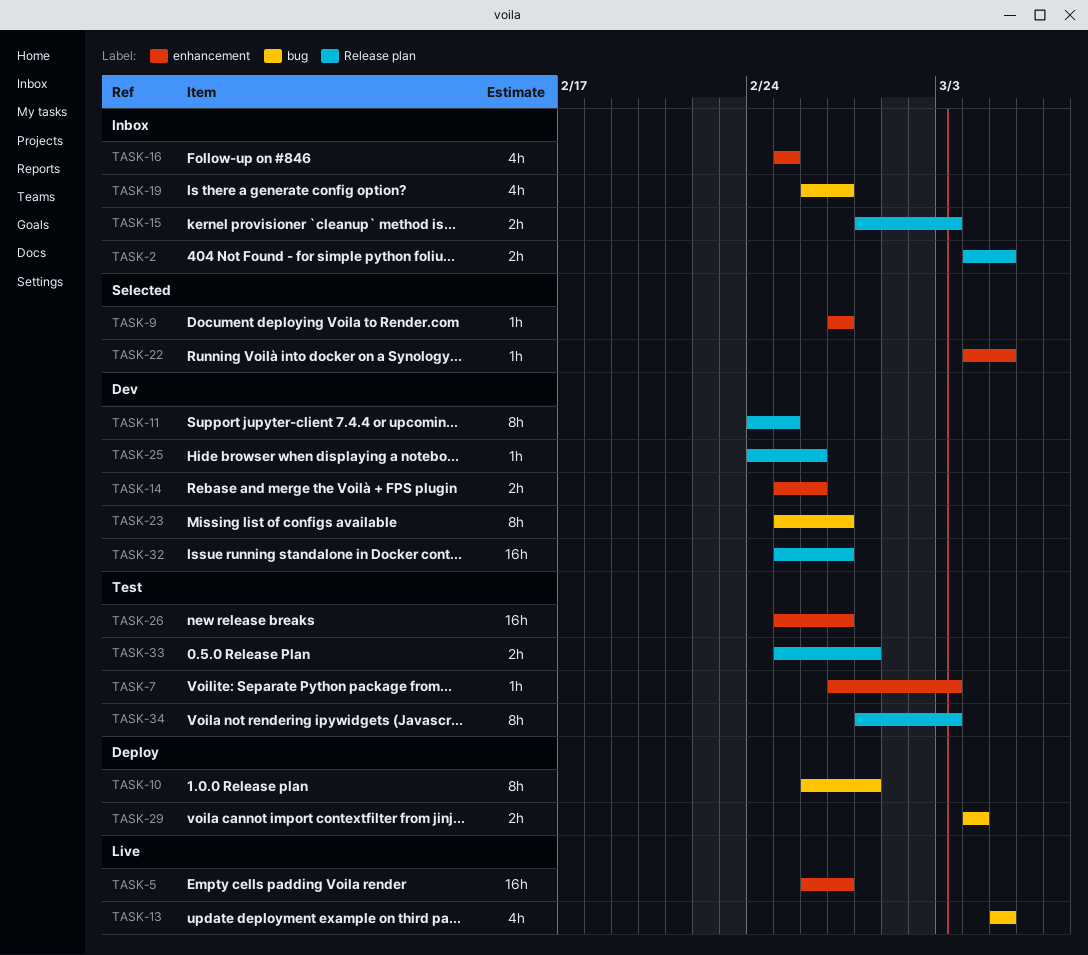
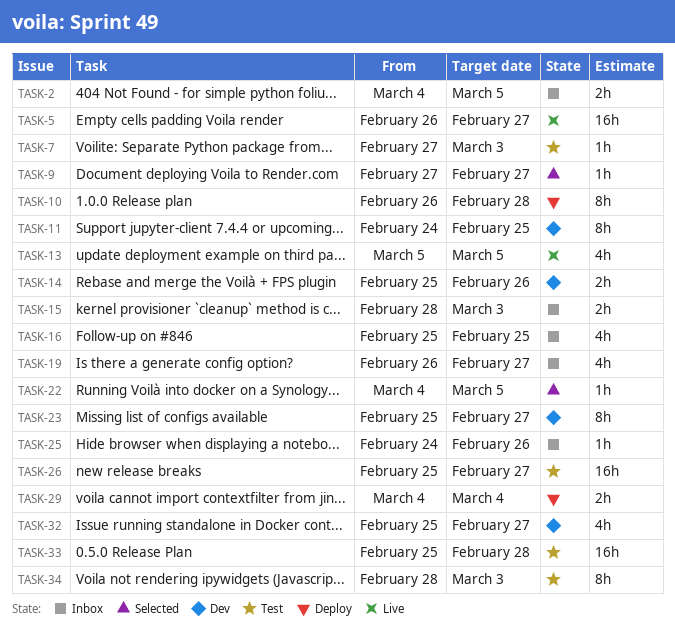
TASK-25, status: Dev -> Inbox
TASK-32, estimate: 16h -> 4h
TASK-33, estimate: 2h -> 16h

